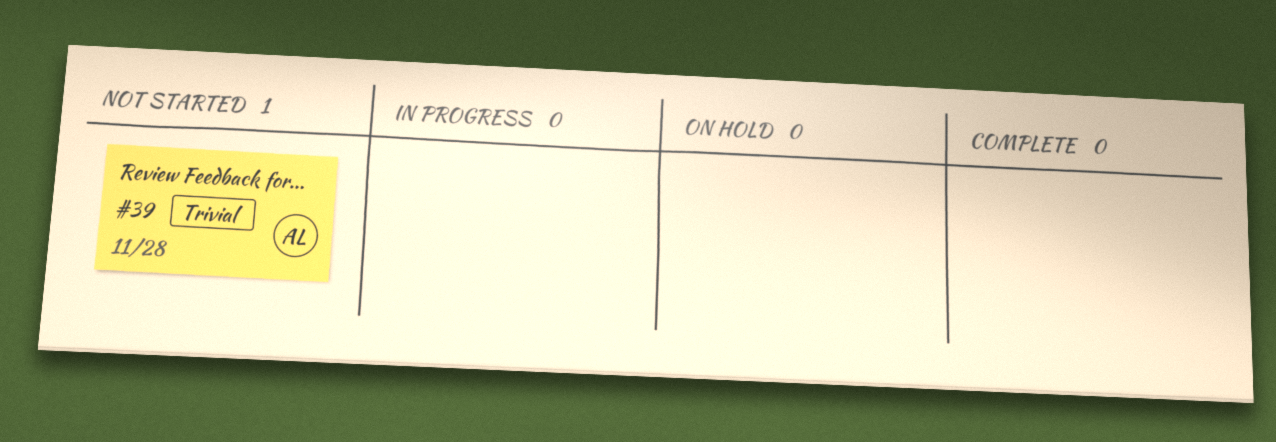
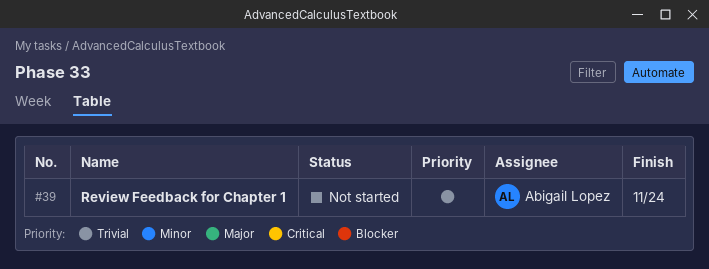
#39, due: Nov 28 -> Nov 24

